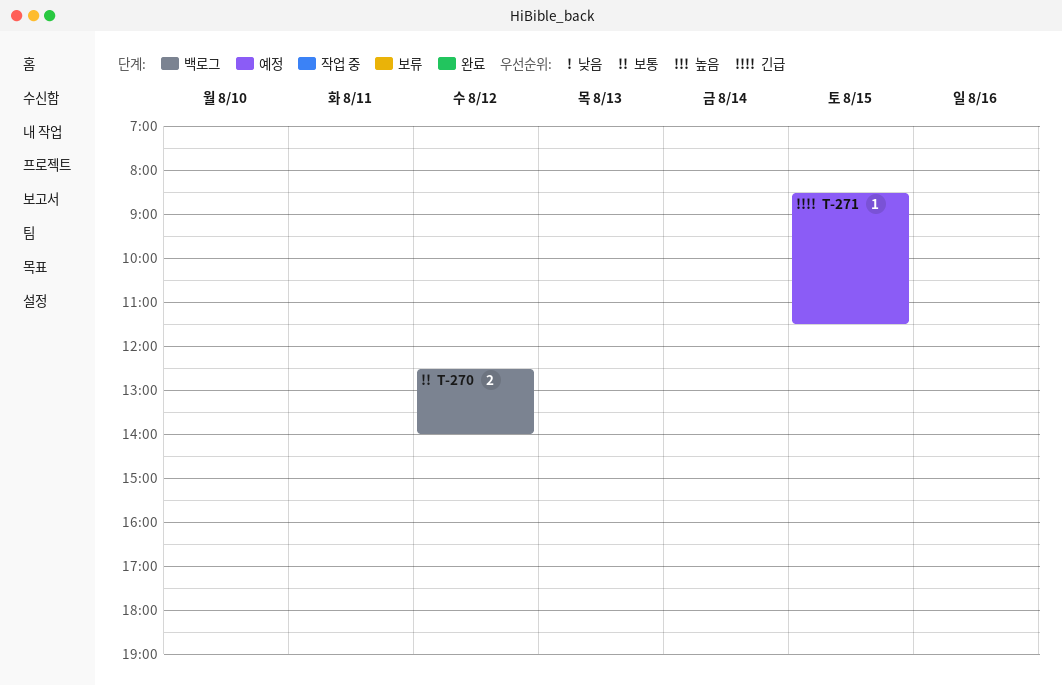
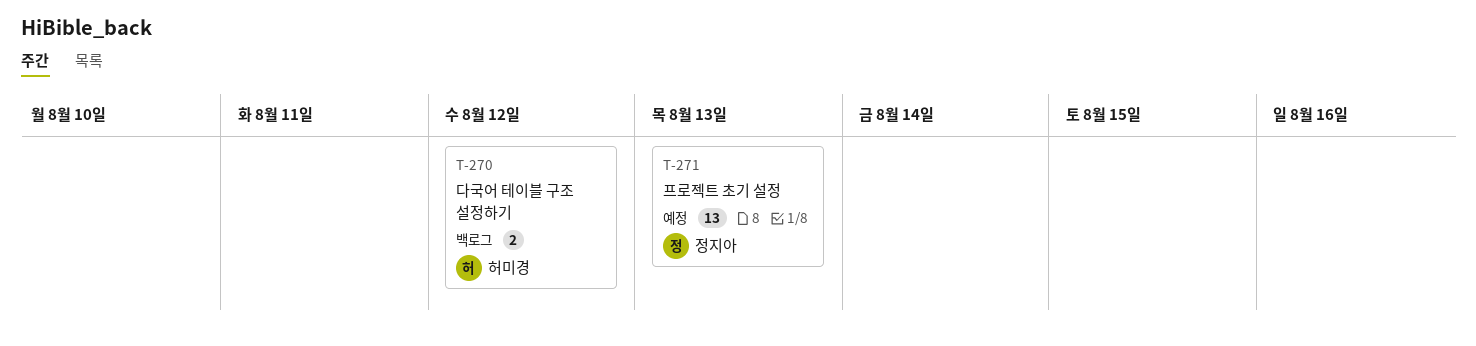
T-271, estimate: 1 -> 13
T-271, day: Aug 15 -> Aug 13

